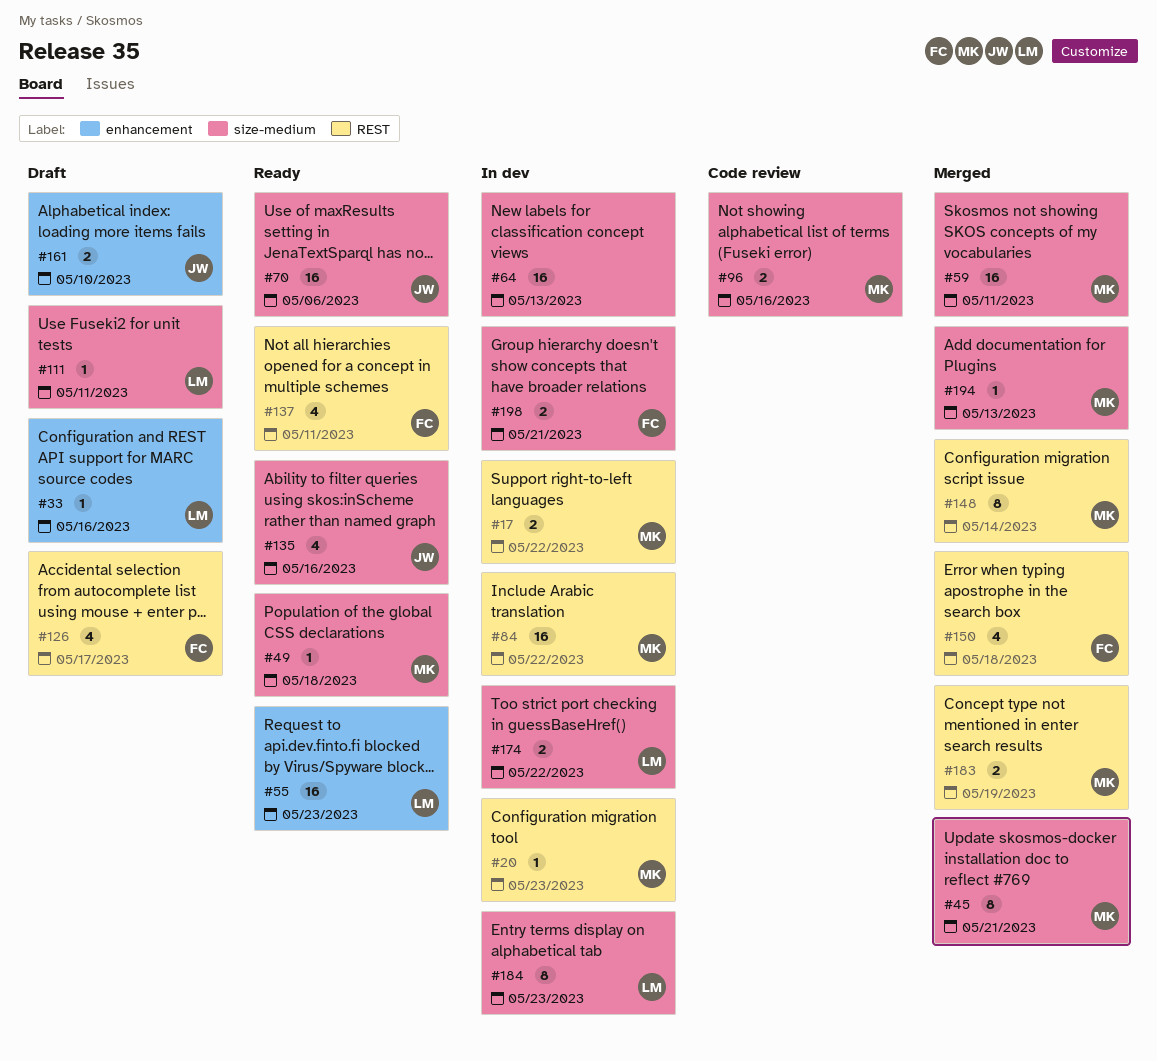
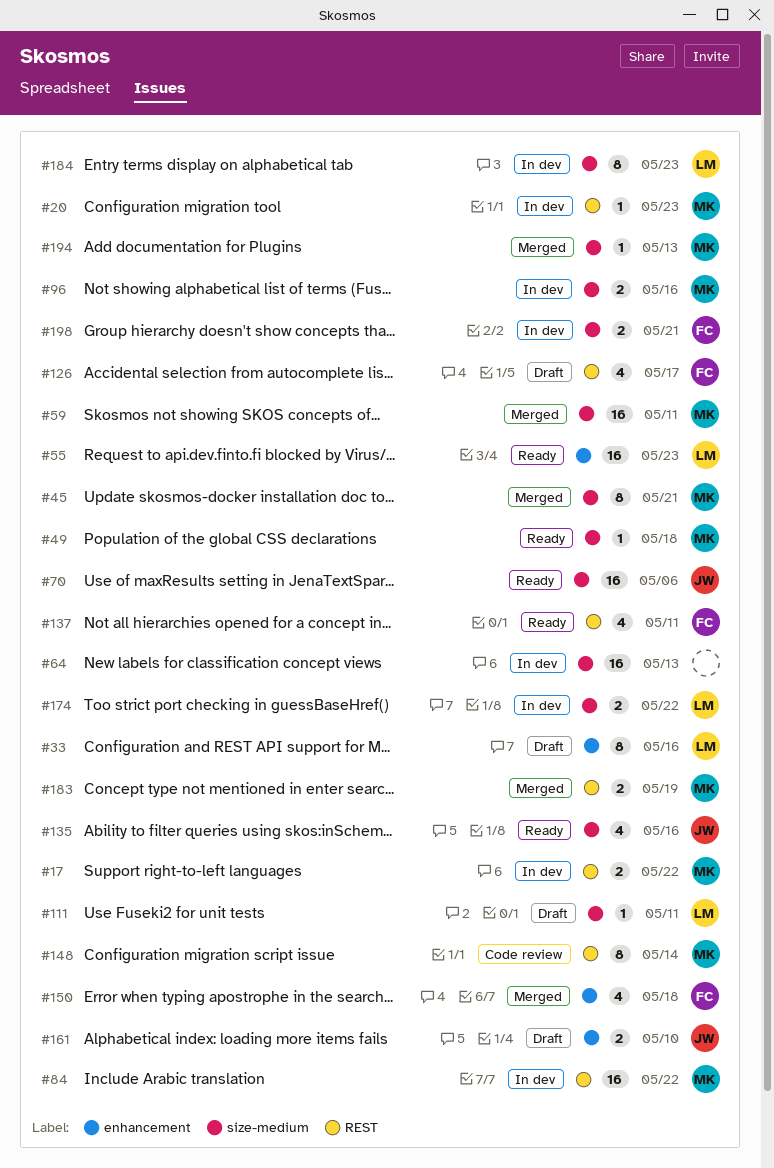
#33, estimate: 1 -> 8
#96, status: Code review -> In dev
#148, status: Merged -> Code review
#150, label: REST -> enhancement

